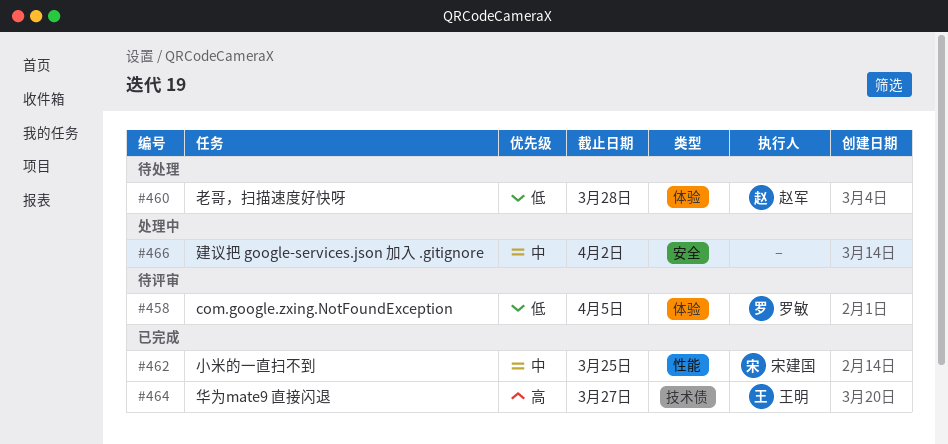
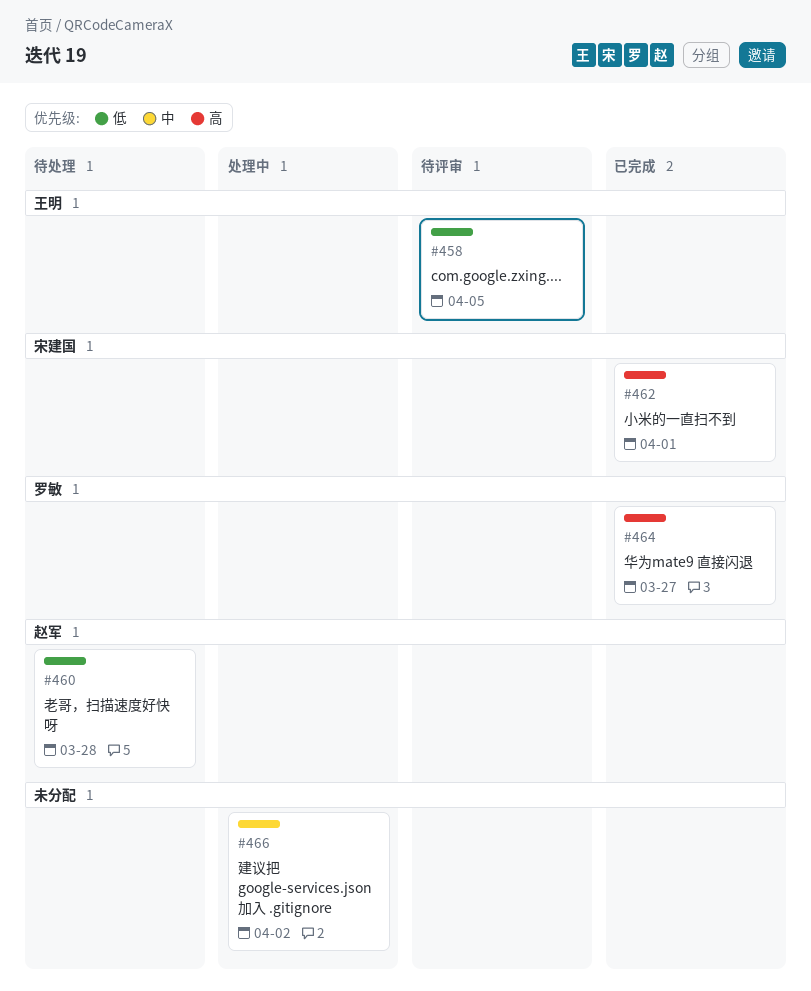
#458, owner: 罗敏 -> 王明
#462, priority: 中 -> 高
#462, due: Mar 25 -> Apr 1
#464, owner: 王明 -> 罗敏

